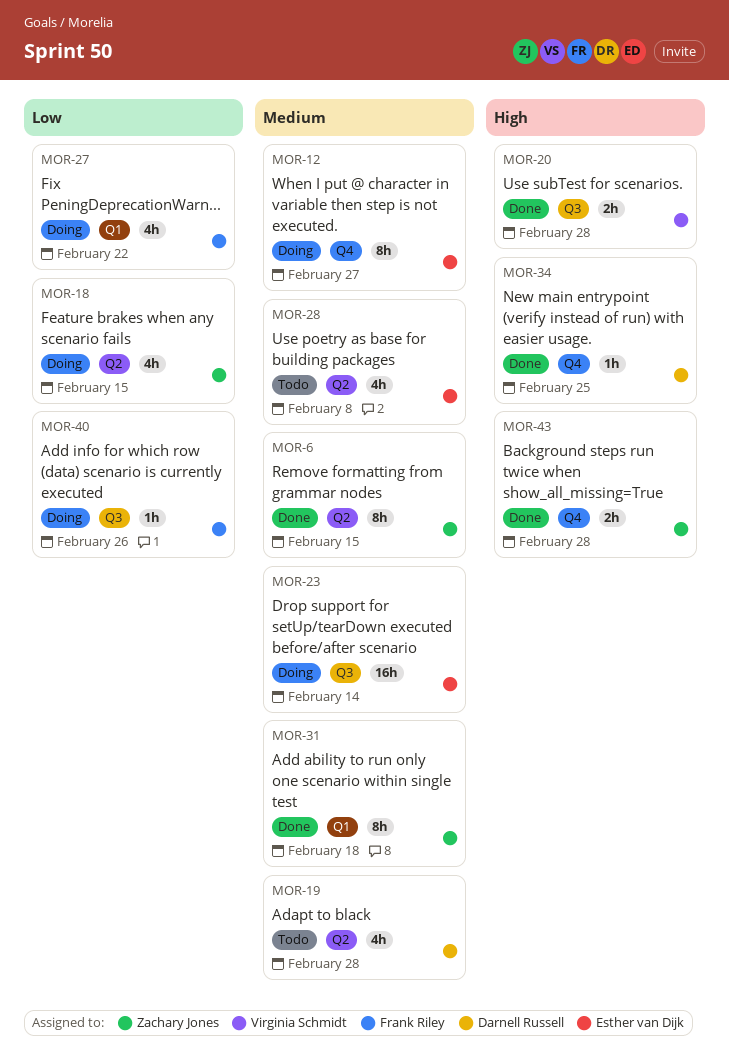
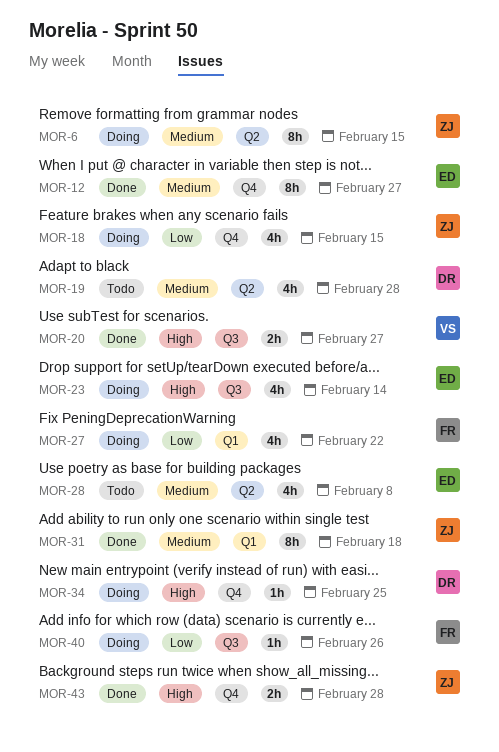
MOR-6, status: Done -> Doing
MOR-12, status: Doing -> Done
MOR-18, label: Q2 -> Q4
MOR-20, due: Feb 28 -> Feb 27
MOR-23, priority: Medium -> High
MOR-23, estimate: 16h -> 4h
MOR-34, status: Done -> Doing

